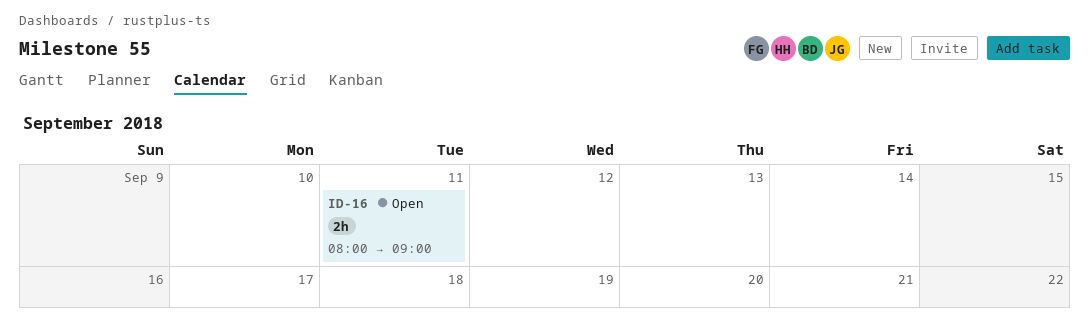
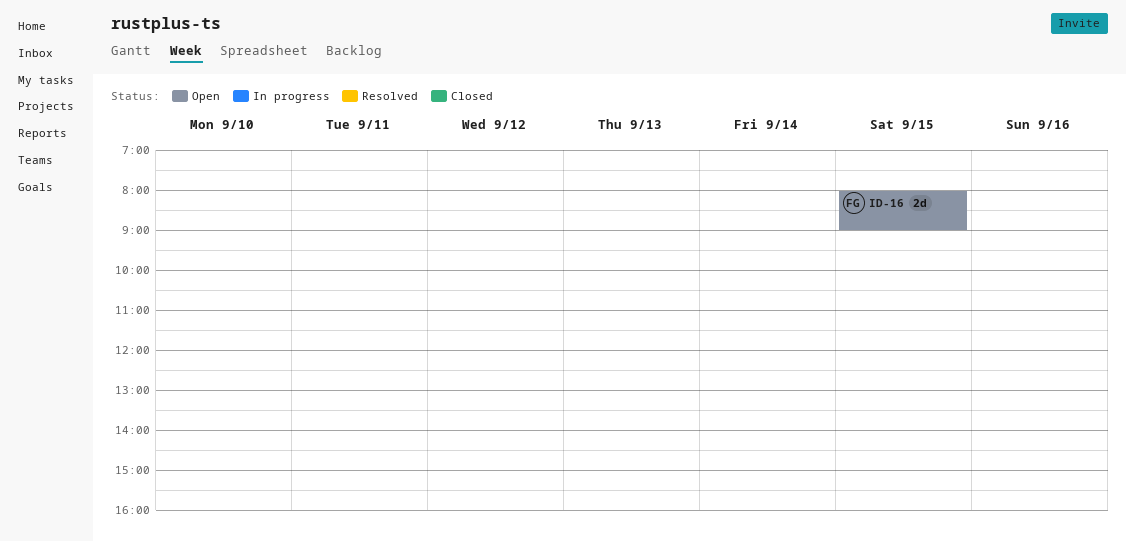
ID-16, estimate: 2h -> 2d
ID-16, day: Sep 11 -> Sep 15

